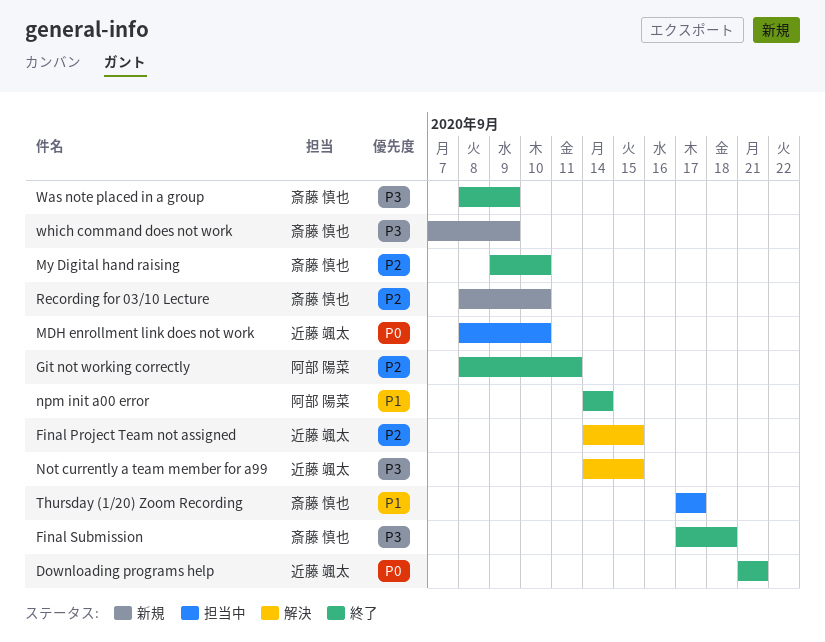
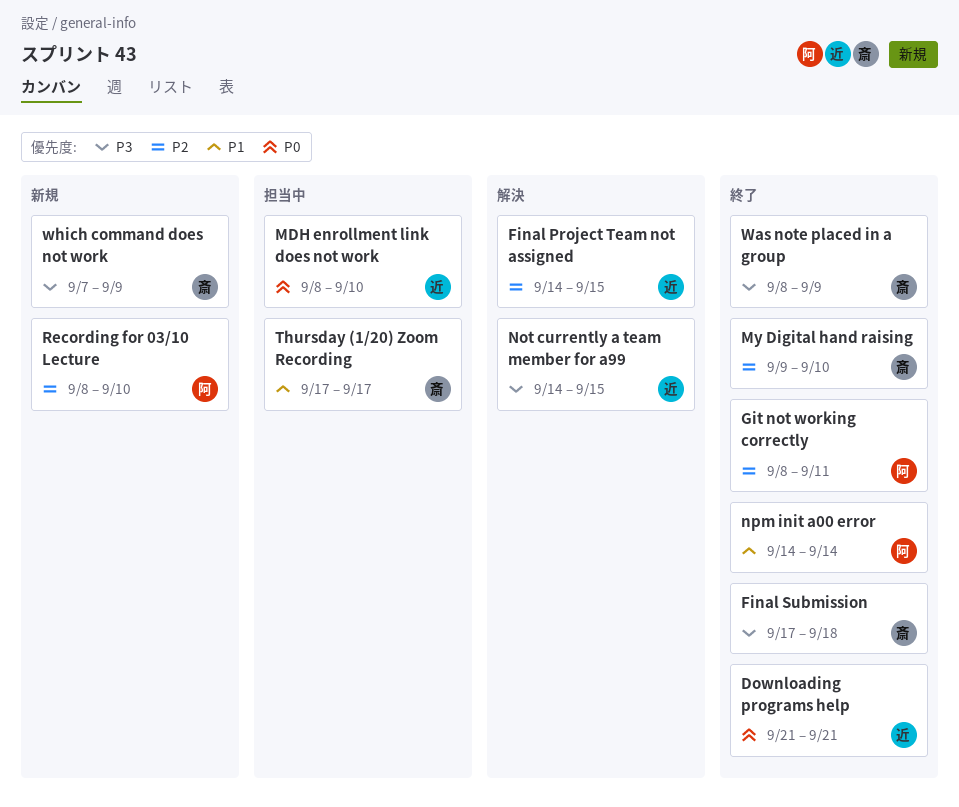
Recording for 03/10 Lecture, owner: 斎藤 慎也 -> 阿部 陽菜

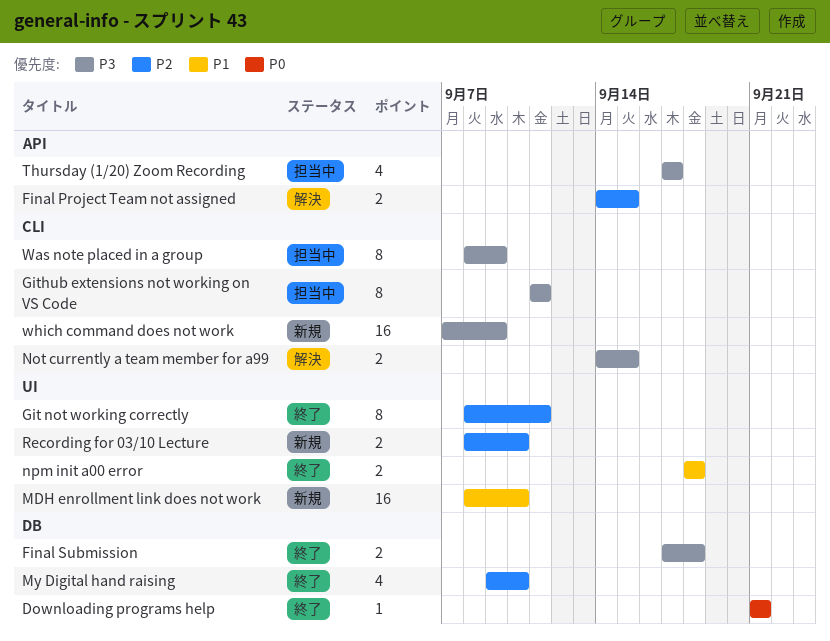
Github extensions not working on VS Code: none -> present
MDH enrollment link does not work, status: 担当中 -> 新規
MDH enrollment link does not work, priority: P0 -> P1
npm init a00 error, start: Sep 14 -> Sep 18
npm init a00 error, due: Sep 14 -> Sep 18
Thursday (1/20) Zoom Recording, priority: P1 -> P3
Was note placed in a group, status: 終了 -> 担当中

